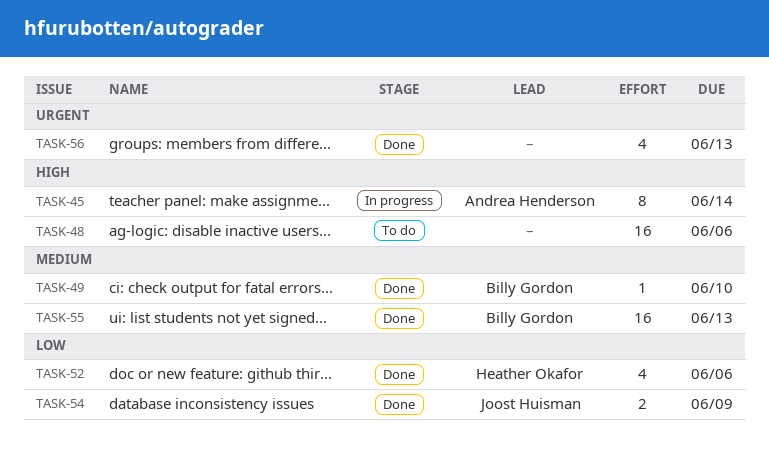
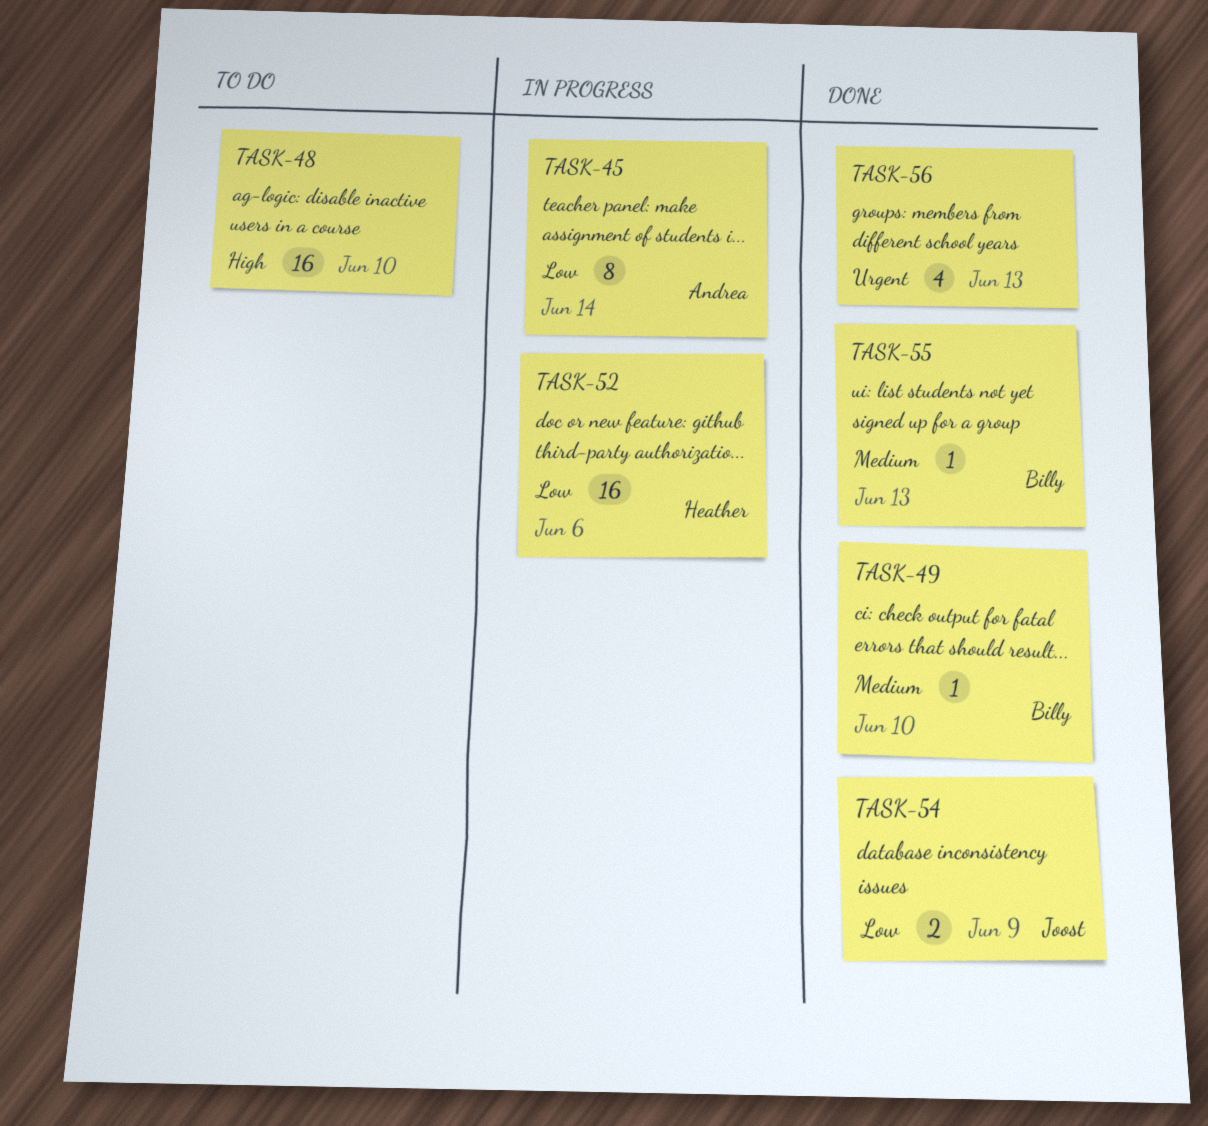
TASK-45, priority: High -> Low
TASK-48, due: Jun 6 -> Jun 10
TASK-52, status: Done -> In progress
TASK-52, estimate: 4 -> 16
TASK-55, estimate: 16 -> 1

